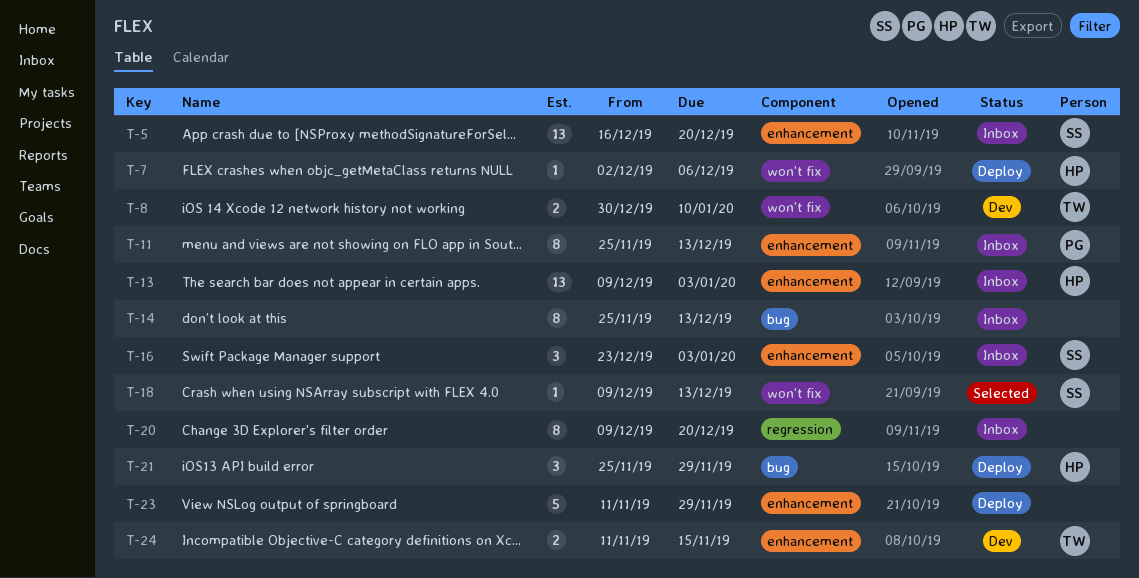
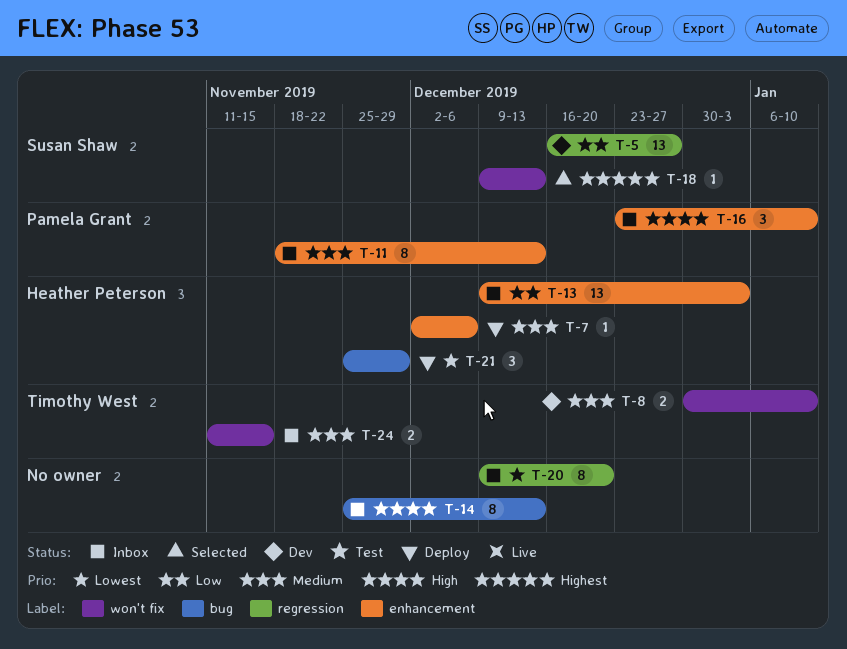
T-5, status: Inbox -> Dev
T-5, label: enhancement -> regression
T-5, due: Dec 20 -> Dec 27
T-7, label: won't fix -> enhancement
T-11, start: Nov 25 -> Nov 18
T-16, owner: Susan Shaw -> Pamela Grant
T-16, due: Jan 3 -> Jan 10
T-23: present -> none
T-24, status: Dev -> Inbox
T-24, label: enhancement -> won't fix

